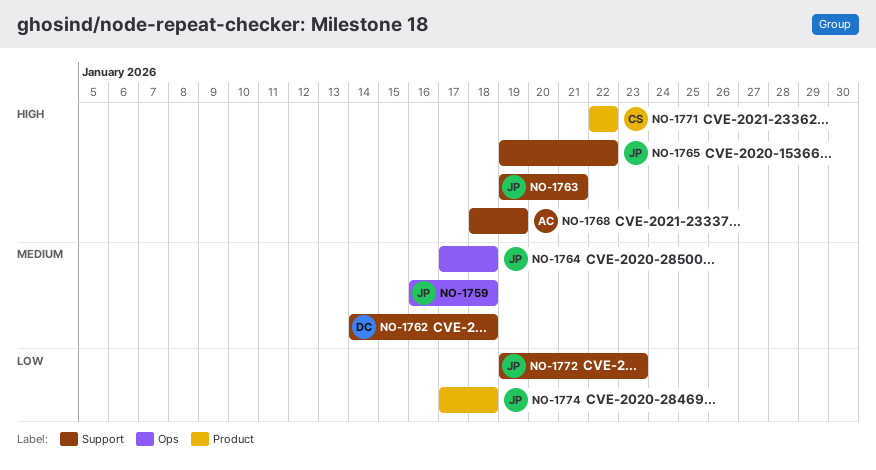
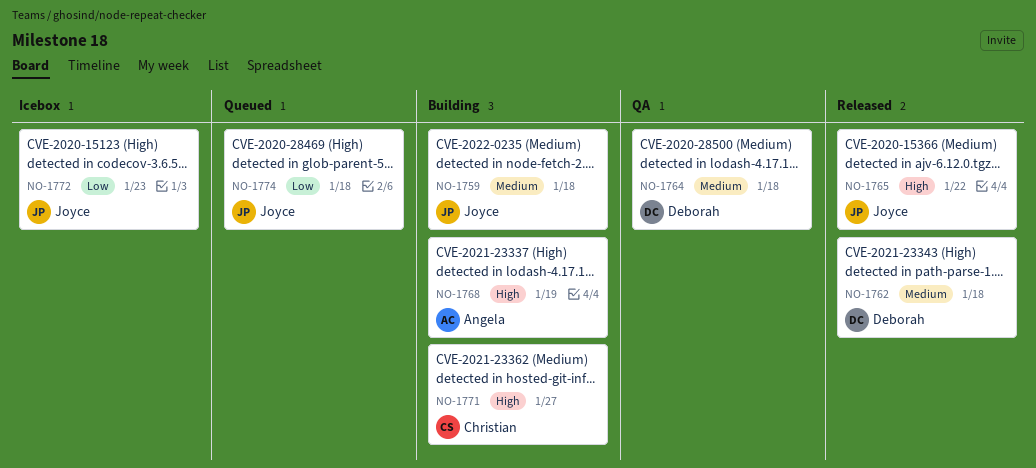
NO-1763: present -> none
NO-1764, owner: Joyce -> Deborah
NO-1771, due: Jan 22 -> Jan 27

